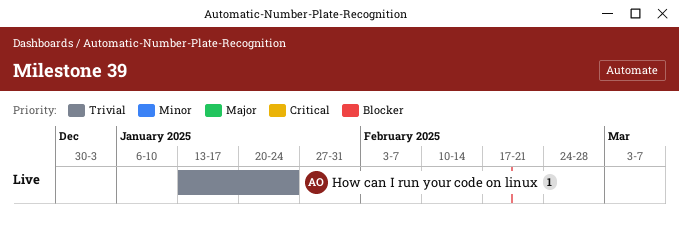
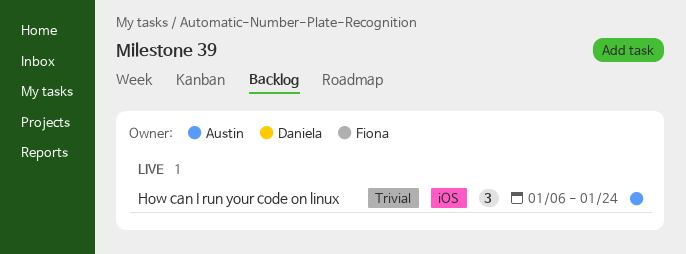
How can I run your code on linux, estimate: 1 -> 3
How can I run your code on linux, start: Jan 13 -> Jan 6

